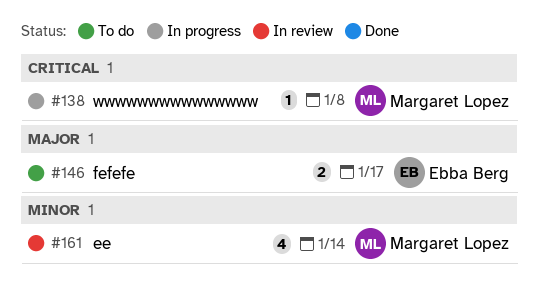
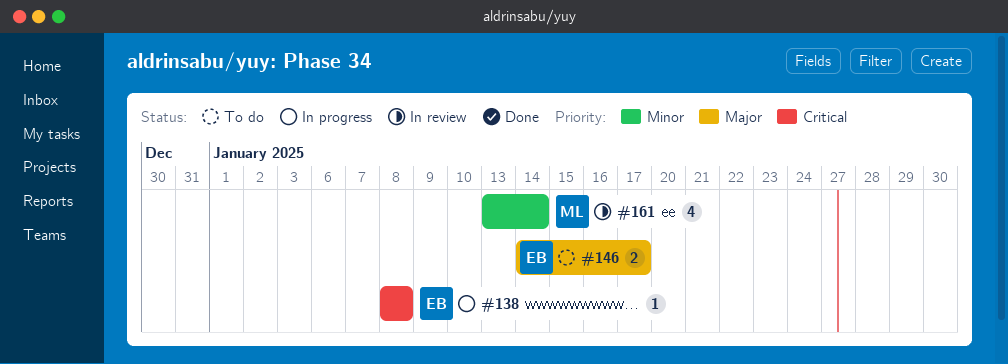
#138, owner: Margaret Lopez -> Ebba Berg

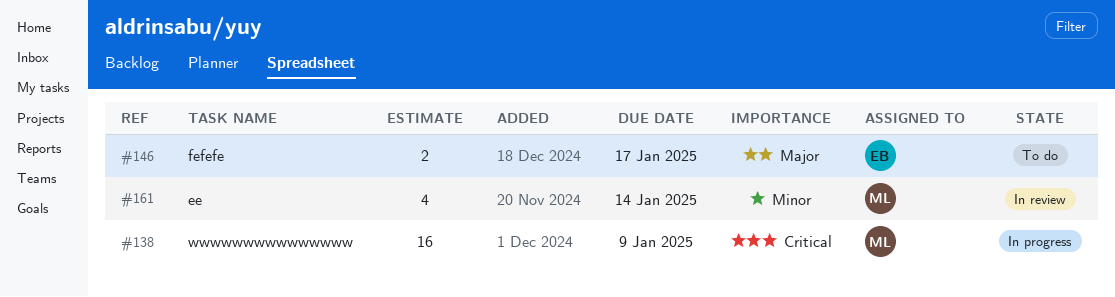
#138, owner: EB -> ML
#138, estimate: 1 -> 16
#138, due: Jan 8 -> Jan 9

